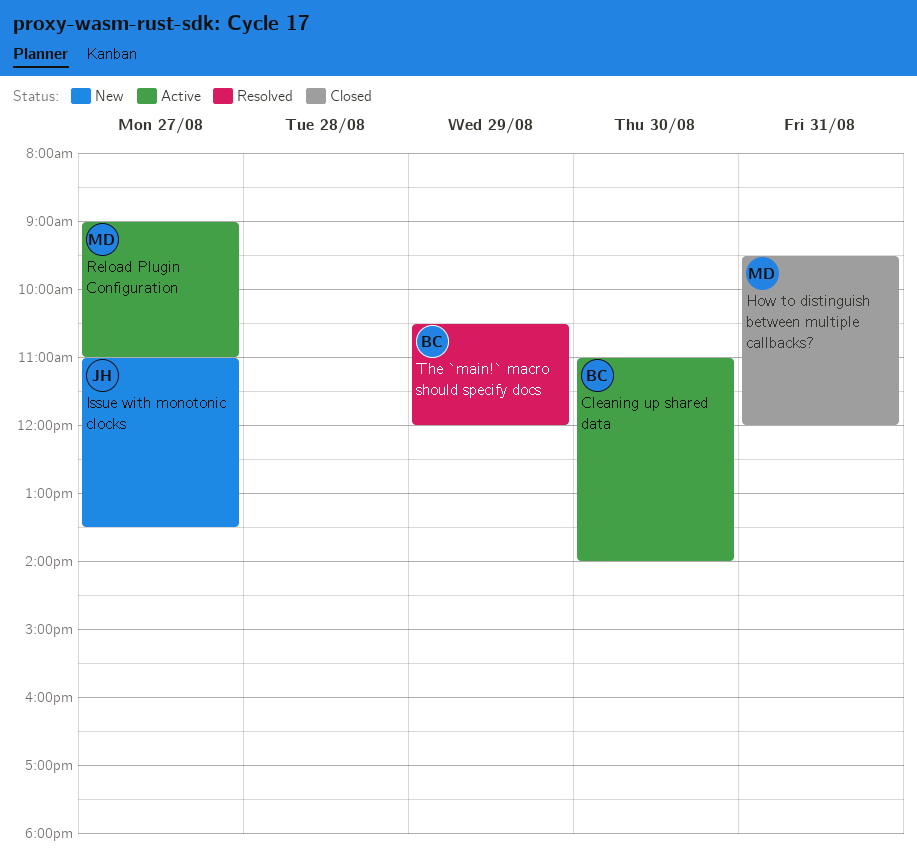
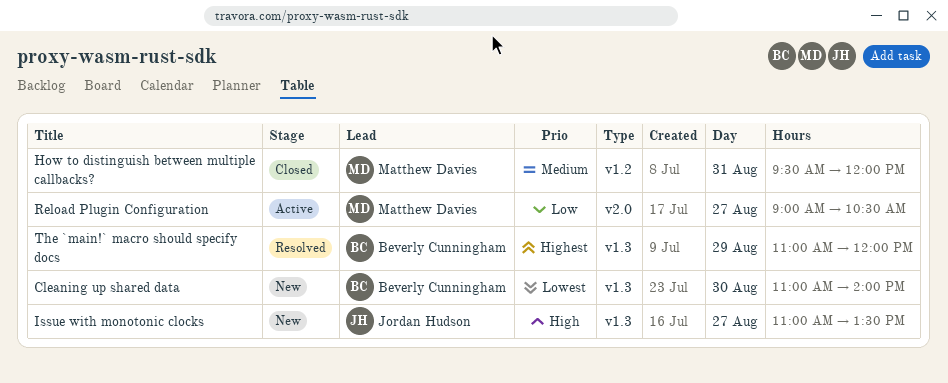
Cleaning up shared data, status: Active -> New
Reload Plugin Configuration, ends: 11:00 -> 10:30
The `main!` macro should specify docs, begins: 10:30 -> 11:00

